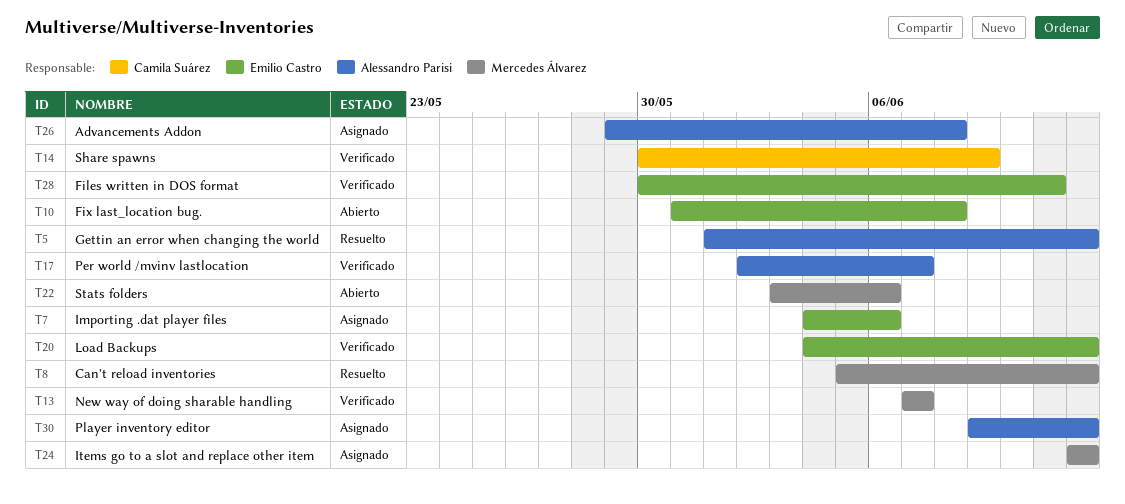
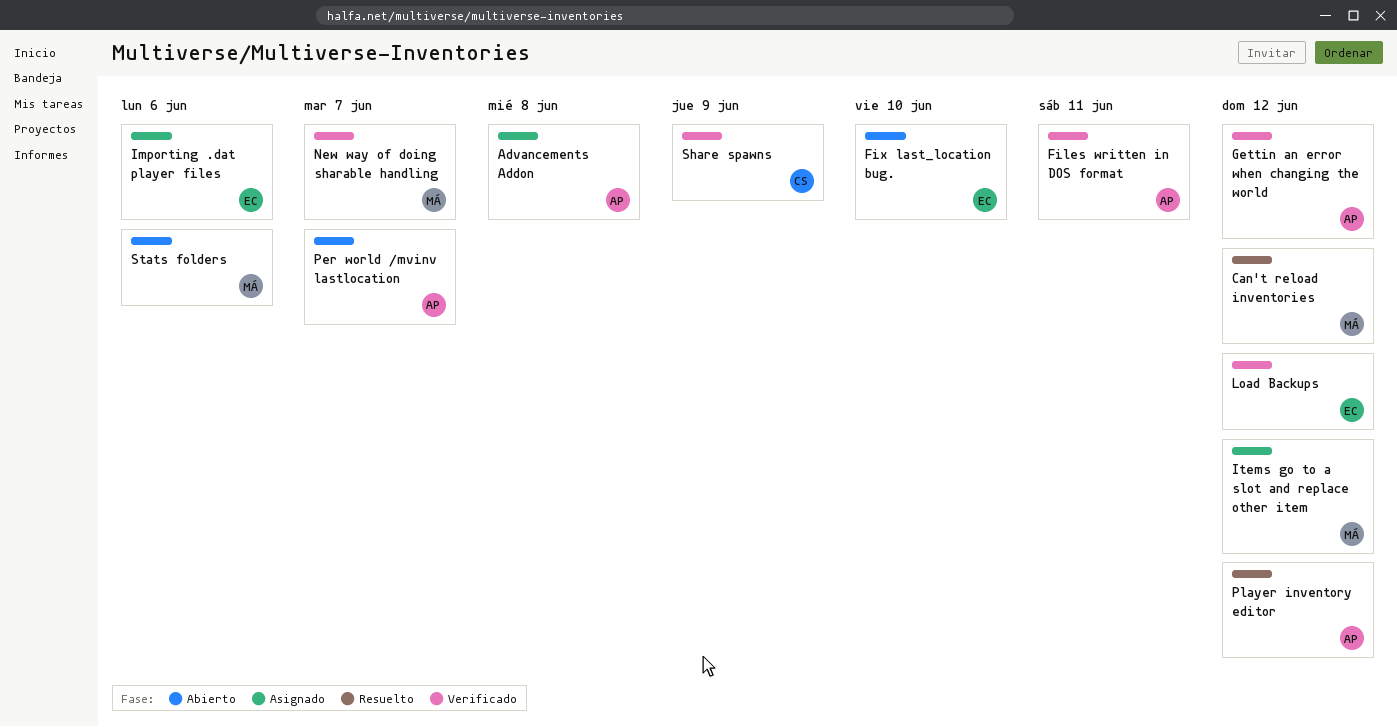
Files written in DOS format, owner: Emilio Castro -> Alessandro Parisi
Fix last_location bug., due: Jun 8 -> Jun 10
Gettin an error when changing the world, status: Resuelto -> Verificado
Per world /mvinv lastlocation, status: Verificado -> Abierto
Player inventory editor, status: Asignado -> Resuelto

